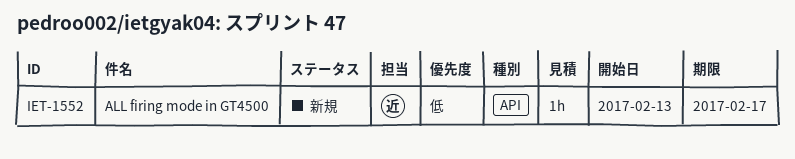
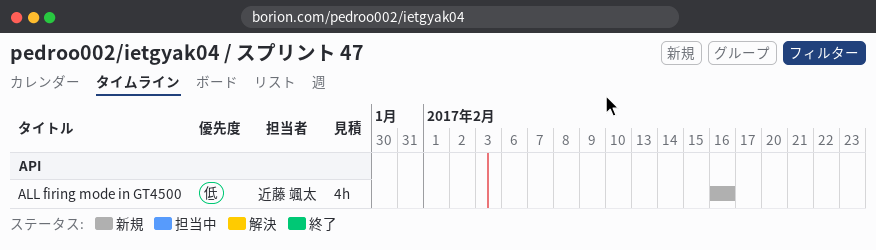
ALL firing mode in GT4500, estimate: 1h -> 4h
ALL firing mode in GT4500, start: Feb 13 -> Feb 16
ALL firing mode in GT4500, due: Feb 17 -> Feb 16

